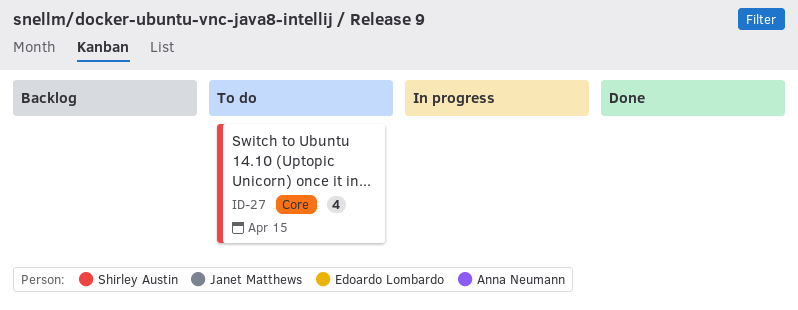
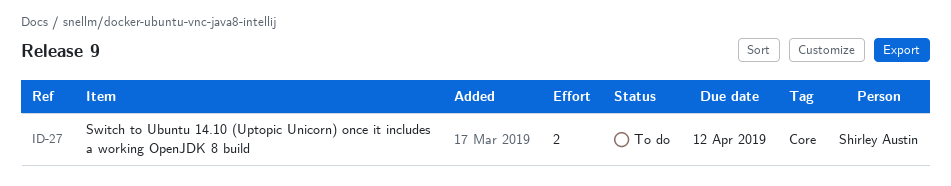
ID-27, estimate: 4 -> 2
ID-27, due: Apr 15 -> Apr 12

